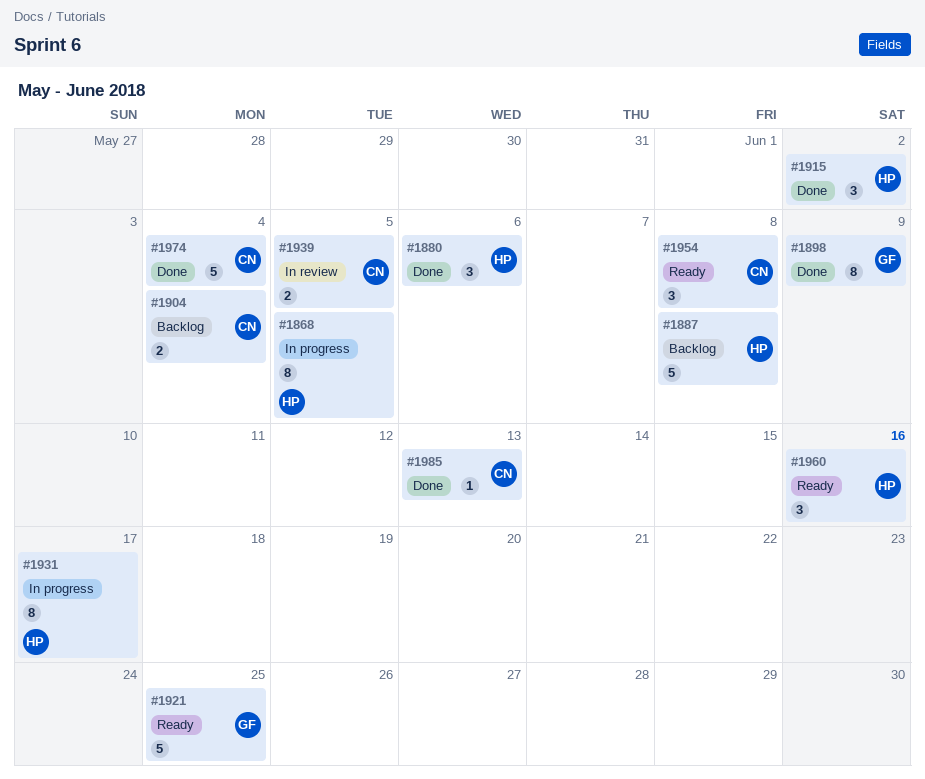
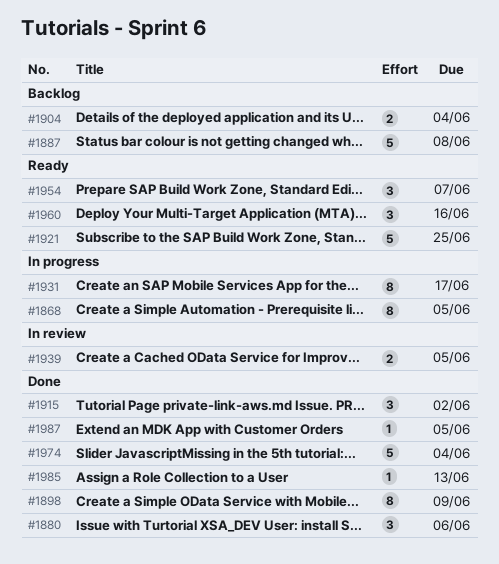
#1954, due: Jun 8 -> Jun 7
#1987: none -> present

